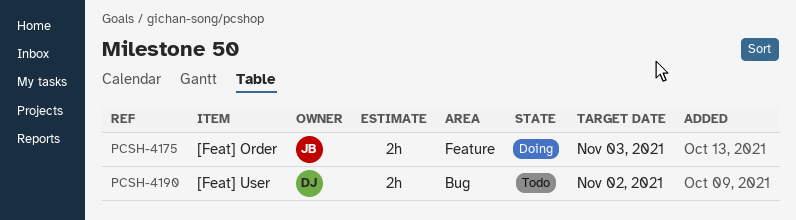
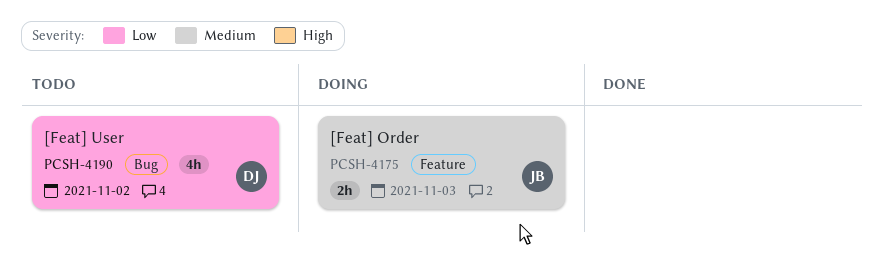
PCSH-4190, estimate: 2h -> 4h

